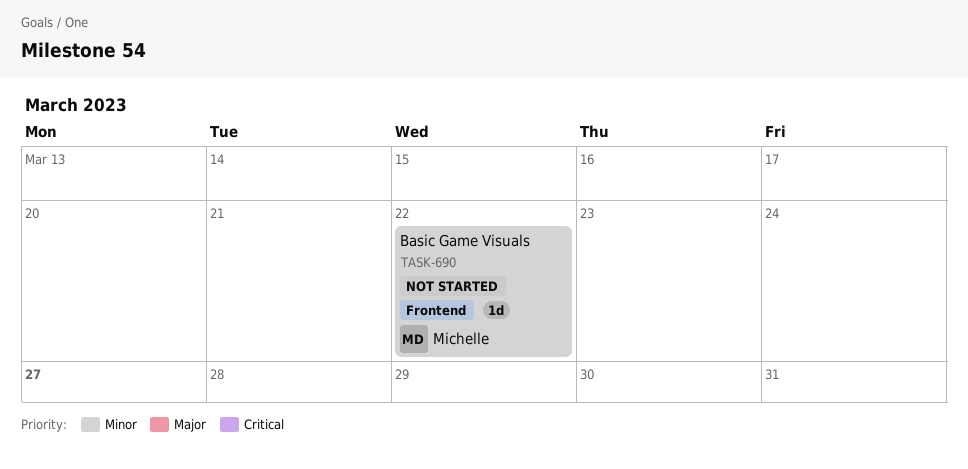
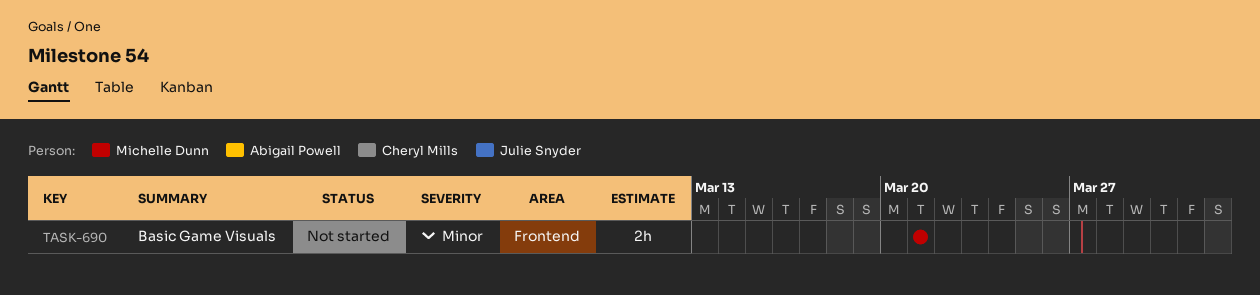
TASK-690, estimate: 1d -> 2h
TASK-690, due: Mar 22 -> Mar 21

